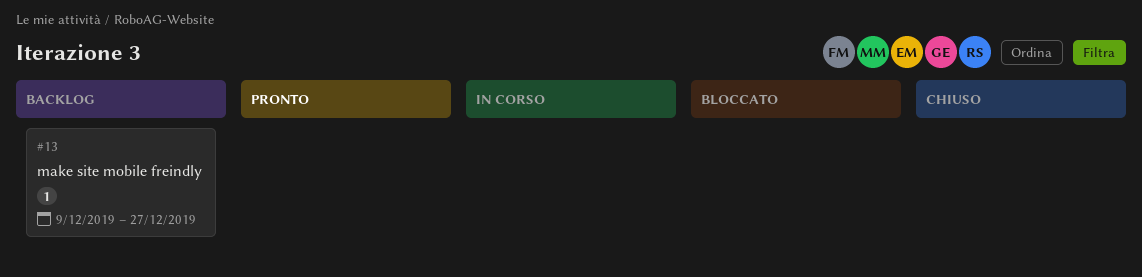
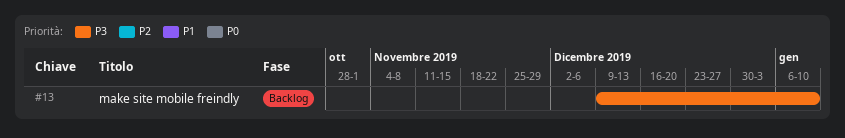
#13, due: Dec 27 -> Jan 10

